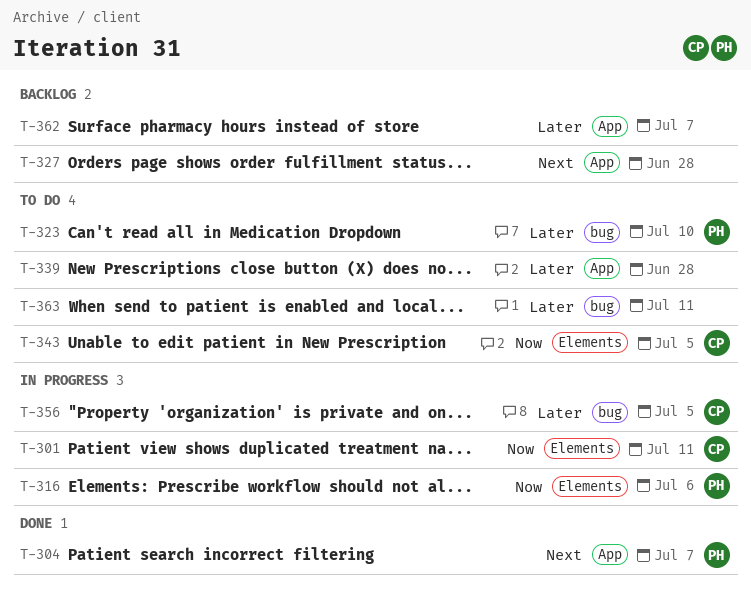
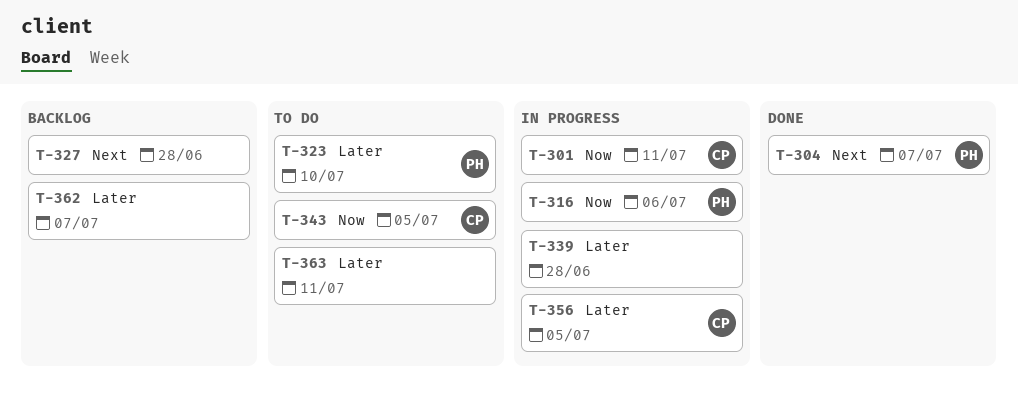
T-339, status: To do -> In progress

